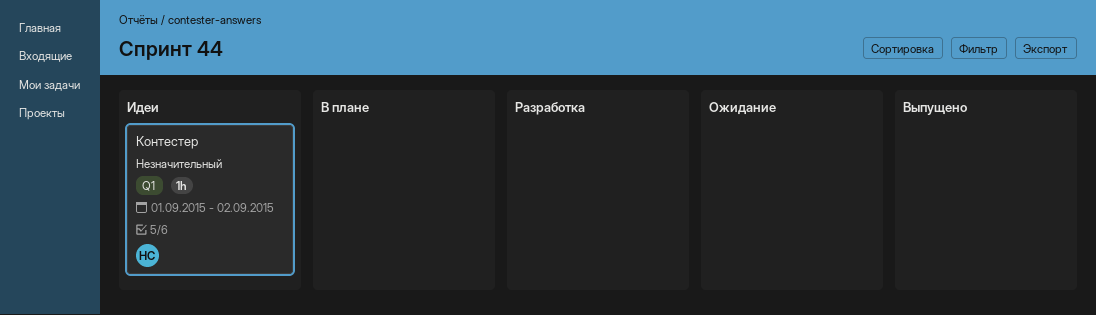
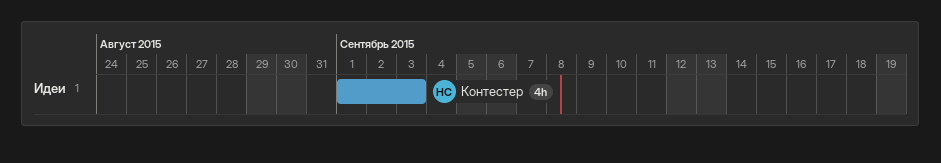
Контестер, estimate: 1h -> 4h
Контестер, due: Sep 2 -> Sep 3

